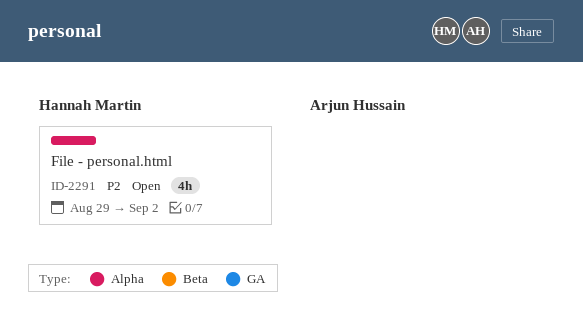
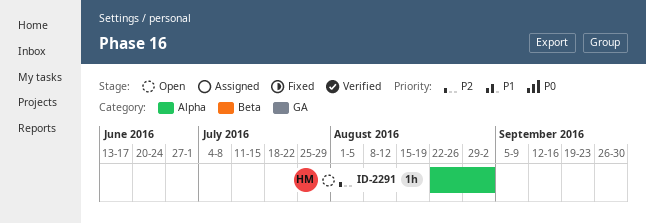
ID-2291, estimate: 4h -> 1h
ID-2291, start: Aug 29 -> Aug 22

